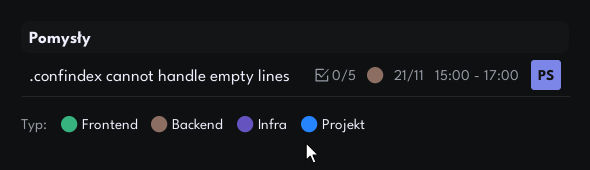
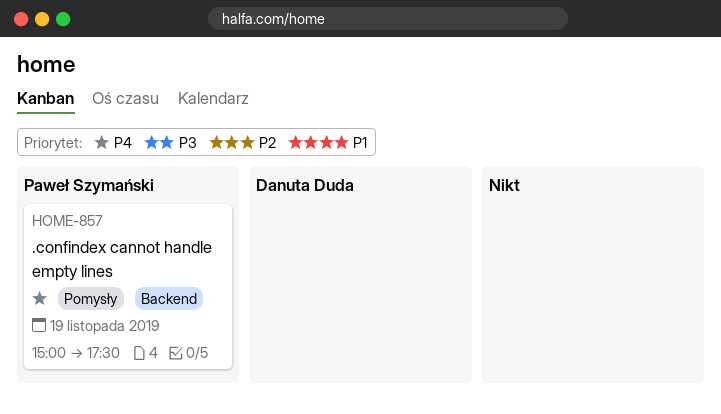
.confindex cannot handle empty lines, day: Nov 21 -> Nov 19
.confindex cannot handle empty lines, ends: 17:00 -> 17:30

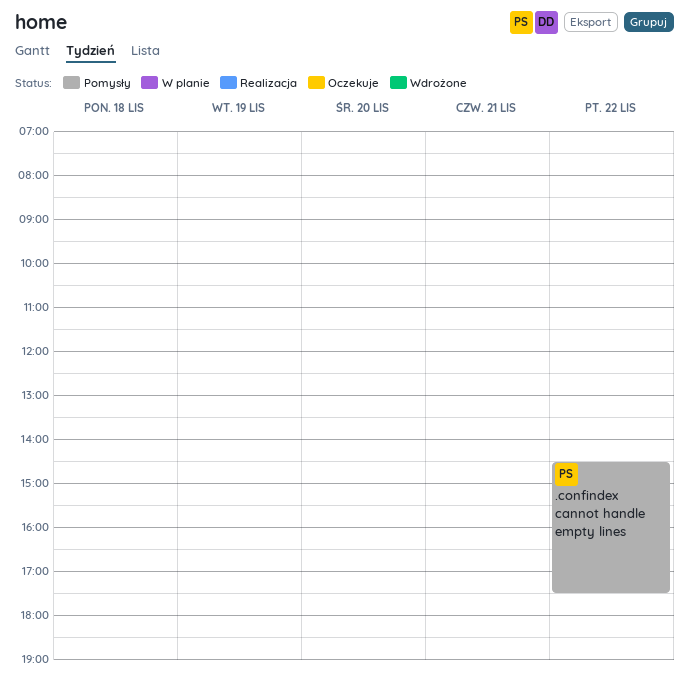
.confindex cannot handle empty lines, day: Nov 19 -> Nov 22
.confindex cannot handle empty lines, begins: 15:00 -> 14:30

